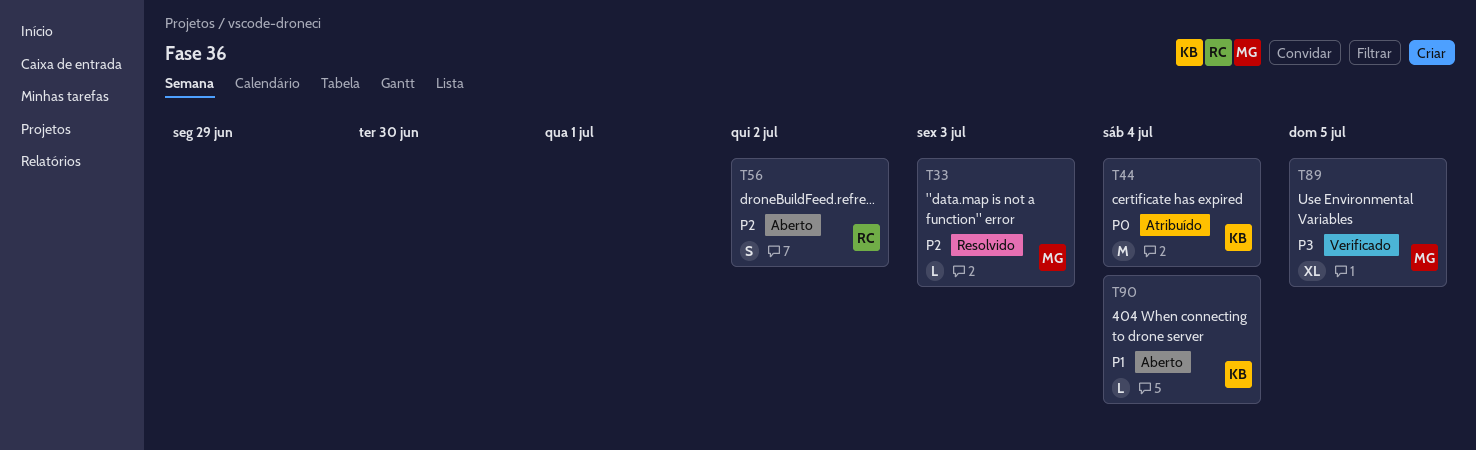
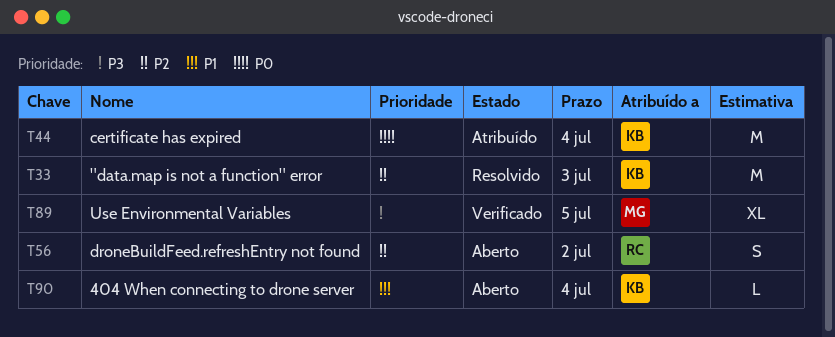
T33, owner: MG -> KB
T33, estimate: L -> M

